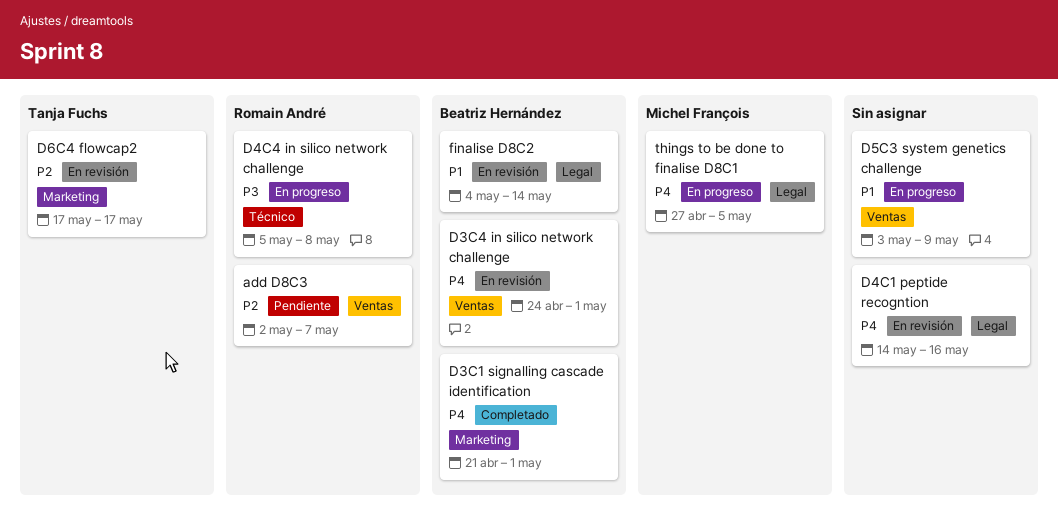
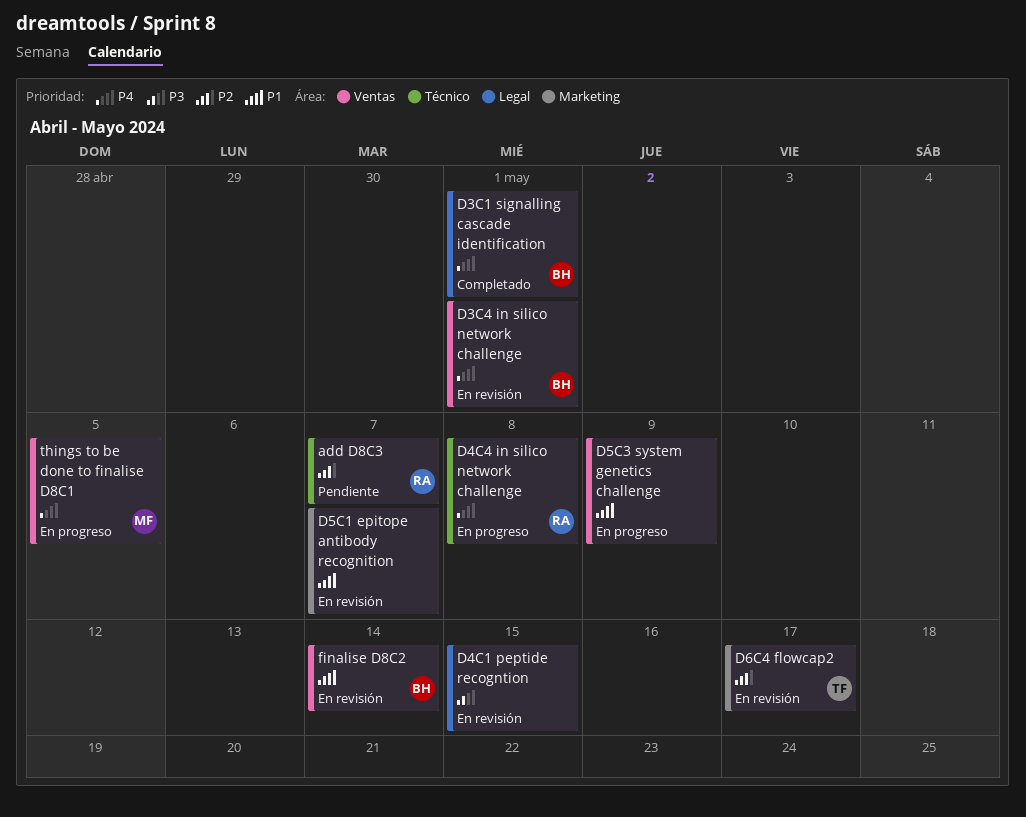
add D8C3, label: Ventas -> Técnico
D3C1 signalling cascade identification, label: Marketing -> Legal
D4C1 peptide recogntion, priority: P4 -> P3
D4C1 peptide recogntion, due: May 16 -> May 15
D4C4 in silico network challenge, priority: P3 -> P4
D5C1 epitope antibody recognition: none -> present
finalise D8C2, label: Legal -> Ventas
things to be done to finalise D8C1, label: Legal -> Ventas

